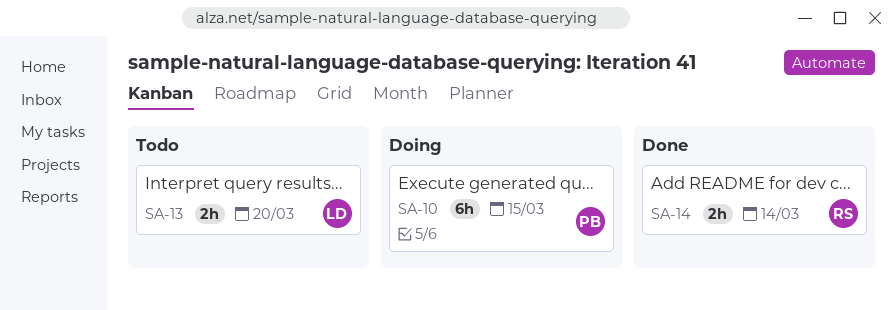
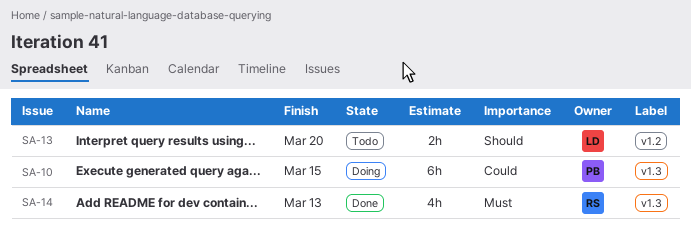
SA-14, estimate: 2h -> 4h
SA-14, due: Mar 14 -> Mar 13

